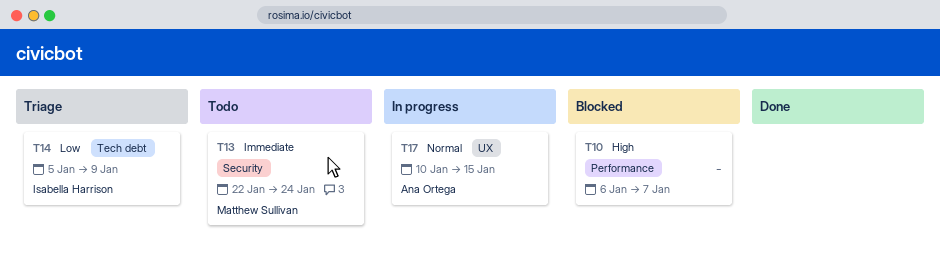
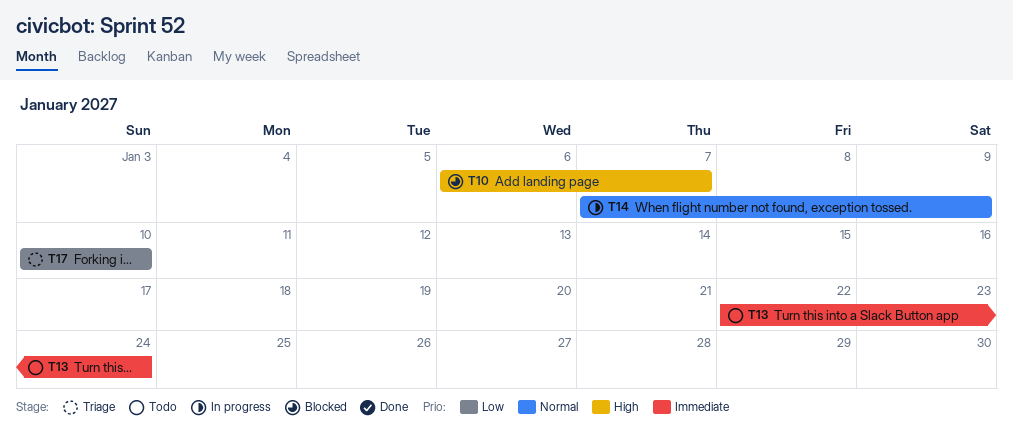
T14, status: Triage -> In progress
T14, priority: Low -> Normal
T14, start: Jan 5 -> Jan 7
T17, status: In progress -> Triage
T17, priority: Normal -> Low
T17, due: Jan 15 -> Jan 10

